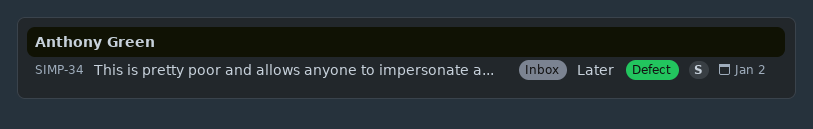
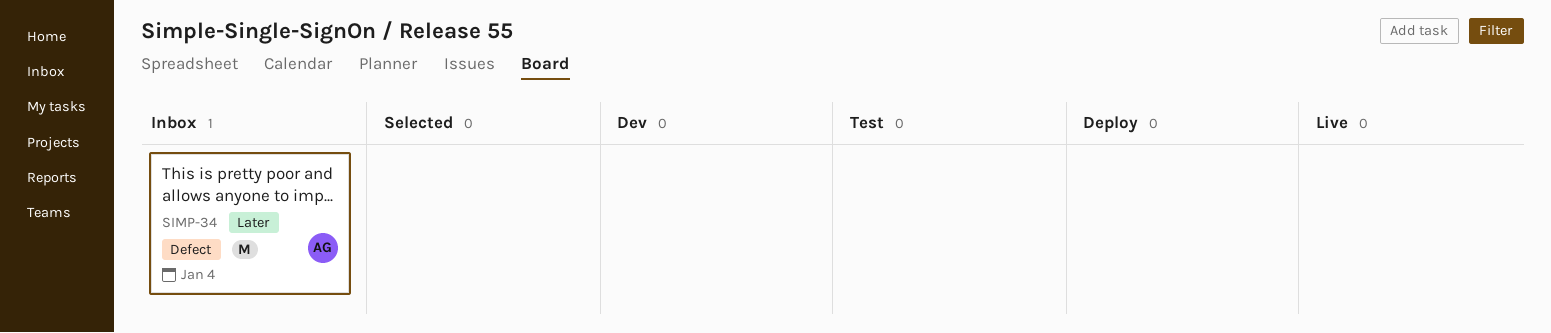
SIMP-34, estimate: S -> M
SIMP-34, due: Jan 2 -> Jan 4

